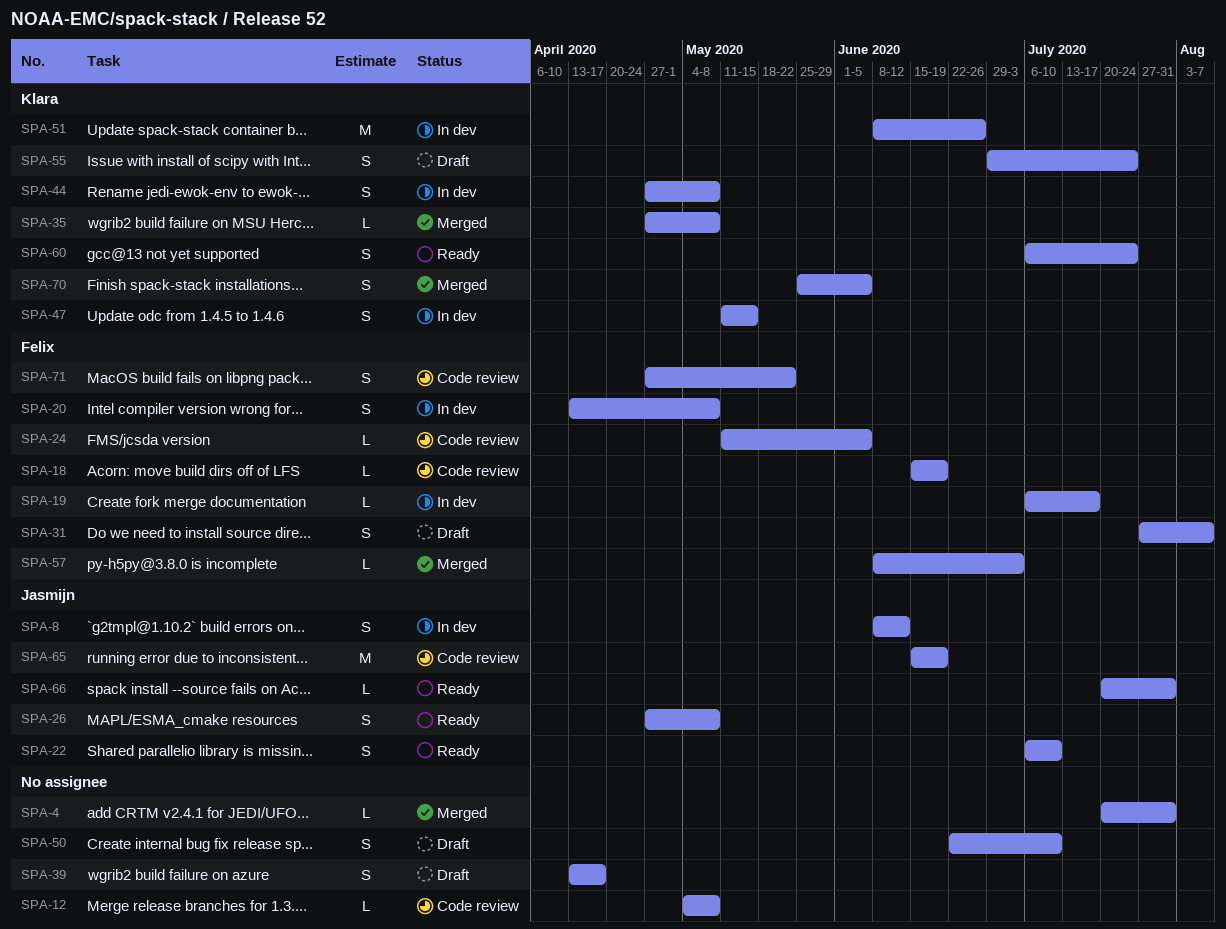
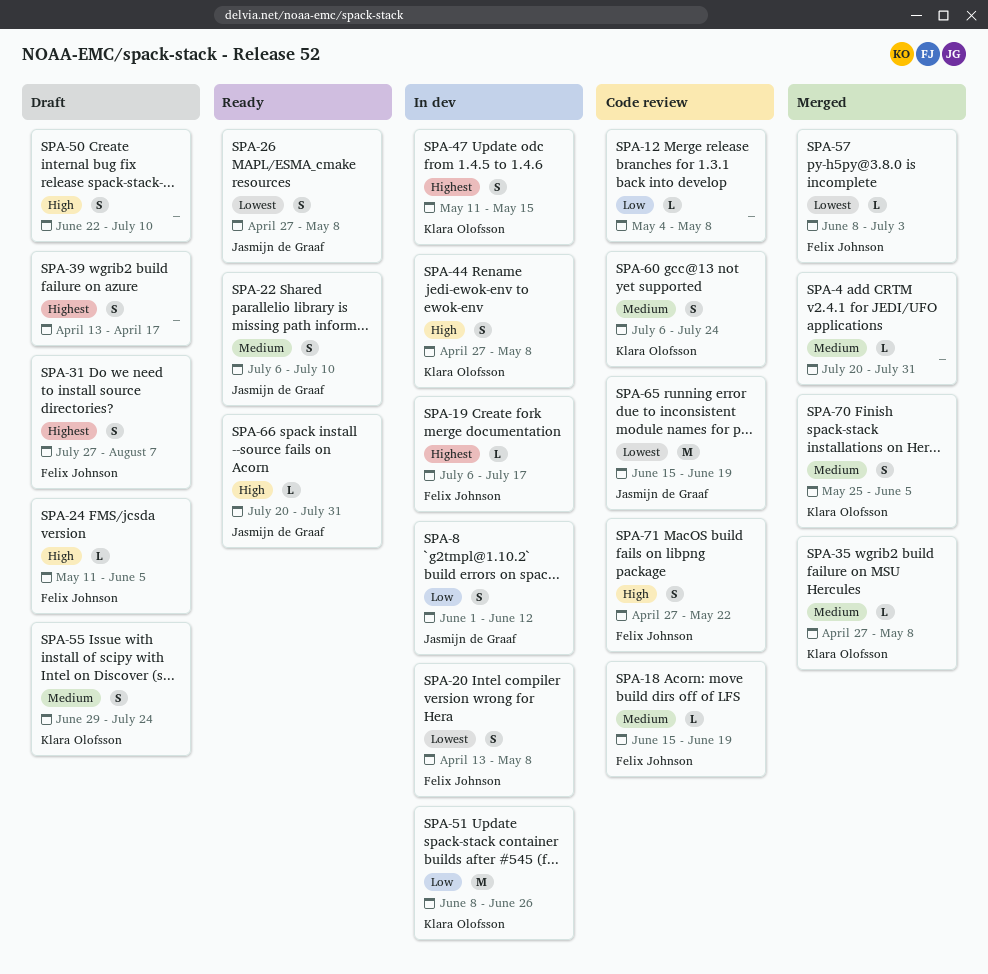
SPA-8, start: Jun 8 -> Jun 1
SPA-24, status: Code review -> Draft
SPA-60, status: Ready -> Code review

